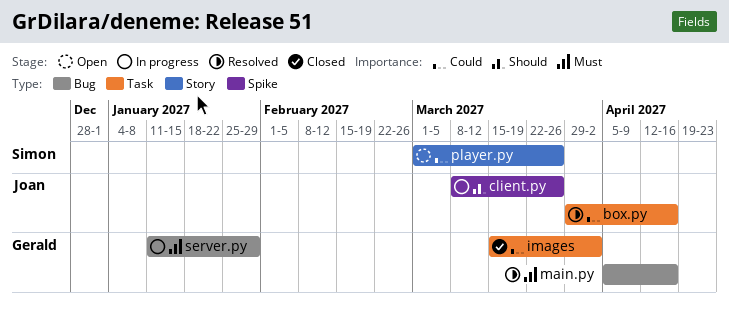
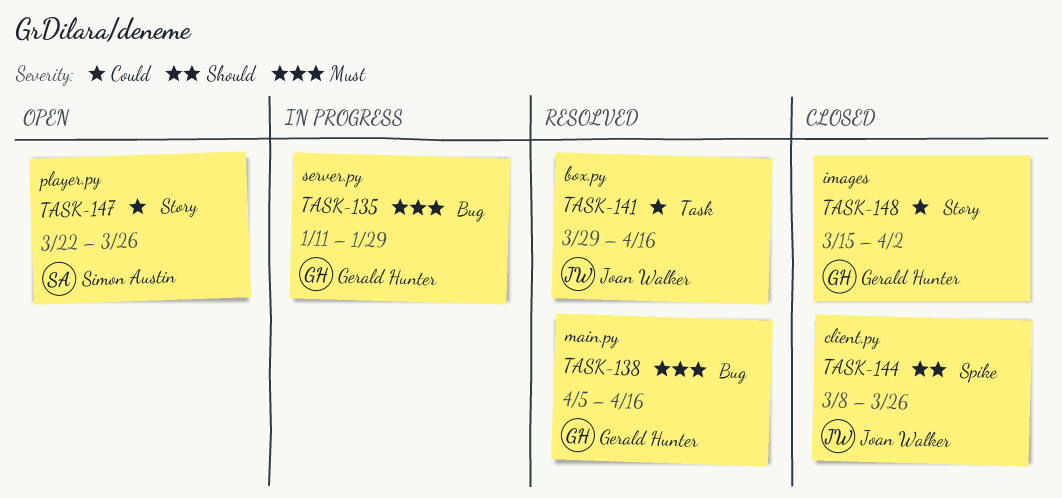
client.py, status: In progress -> Closed
images, label: Task -> Story
player.py, start: Mar 1 -> Mar 22

